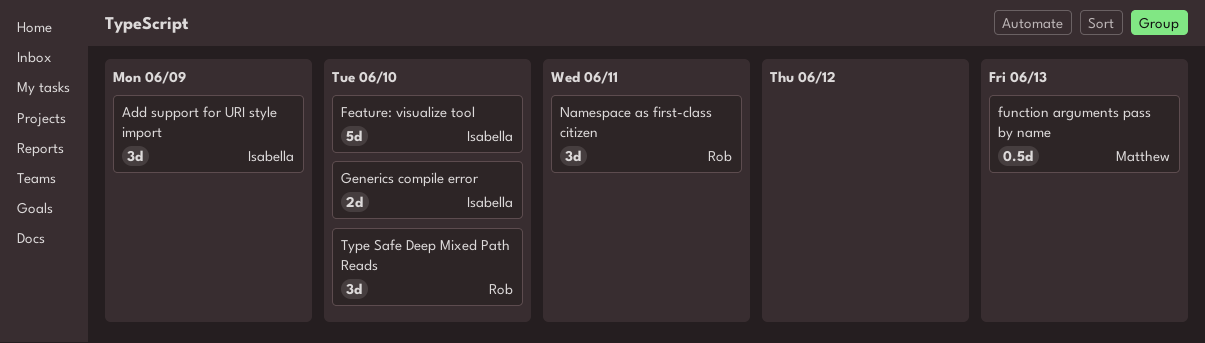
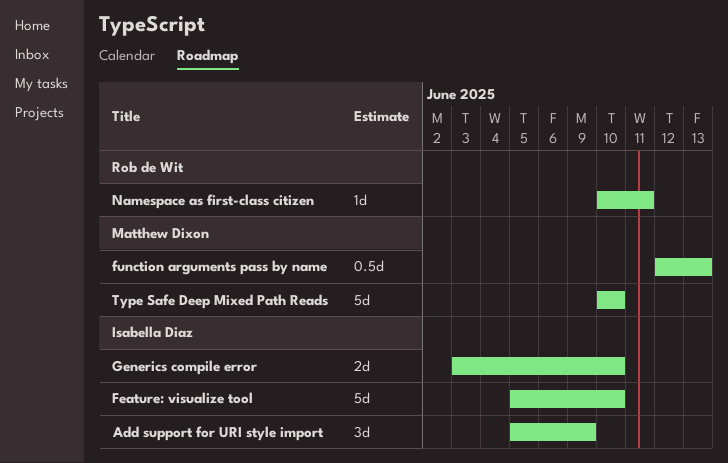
Namespace as first-class citizen, estimate: 3d -> 1d
Type Safe Deep Mixed Path Reads, owner: Rob de Wit -> Matthew Dixon
Type Safe Deep Mixed Path Reads, estimate: 3d -> 5d

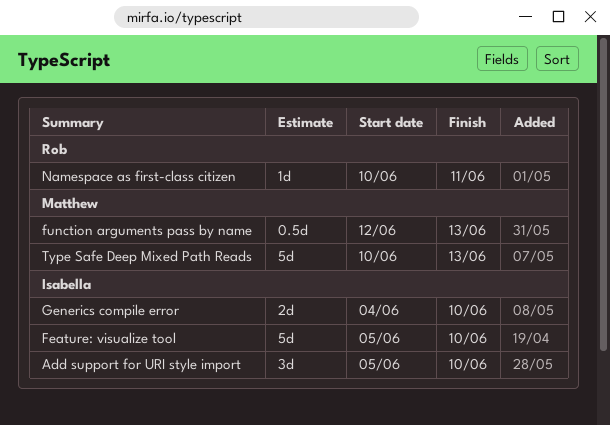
Add support for URI style import, due: Jun 9 -> Jun 10
Generics compile error, start: Jun 3 -> Jun 4
Type Safe Deep Mixed Path Reads, due: Jun 10 -> Jun 13

